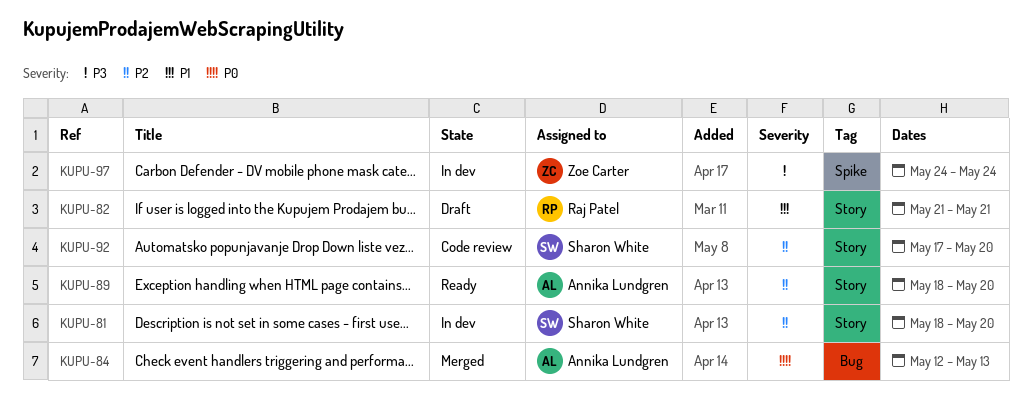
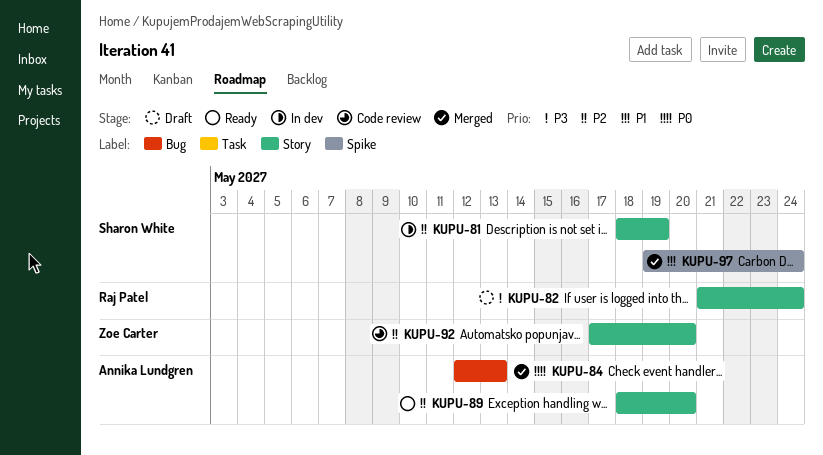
KUPU-81, due: May 20 -> May 19
KUPU-82, priority: P1 -> P3
KUPU-82, due: May 21 -> May 24
KUPU-92, owner: Sharon White -> Zoe Carter
KUPU-97, status: In dev -> Merged
KUPU-97, owner: Zoe Carter -> Sharon White
KUPU-97, priority: P3 -> P1
KUPU-97, start: May 24 -> May 19

